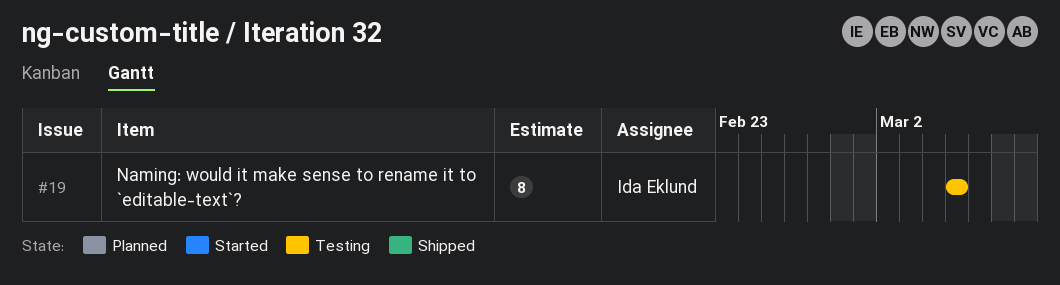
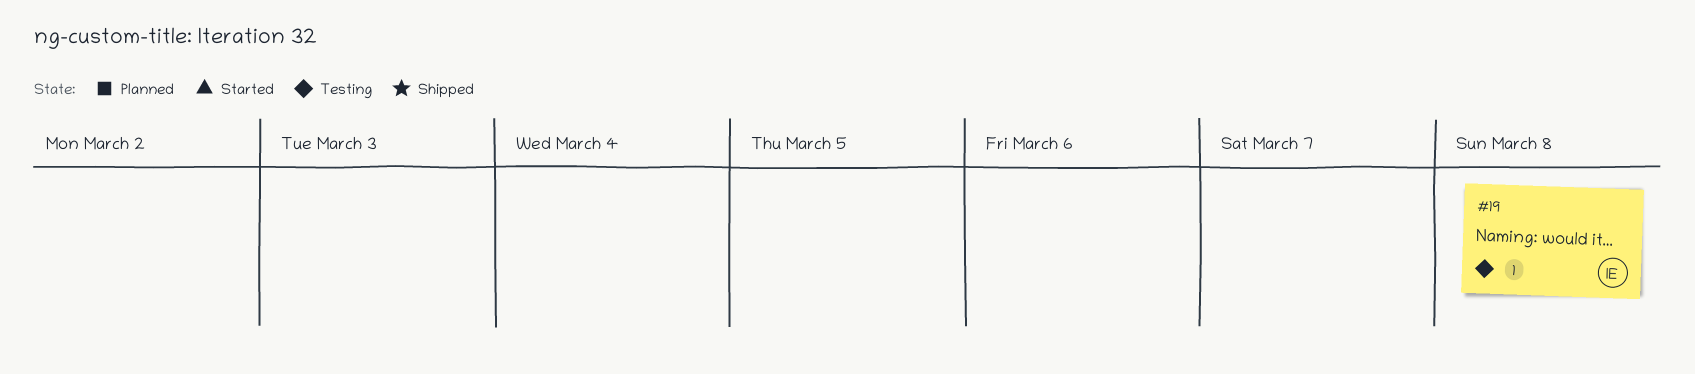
#19, estimate: 8 -> 1
#19, due: Mar 5 -> Mar 8

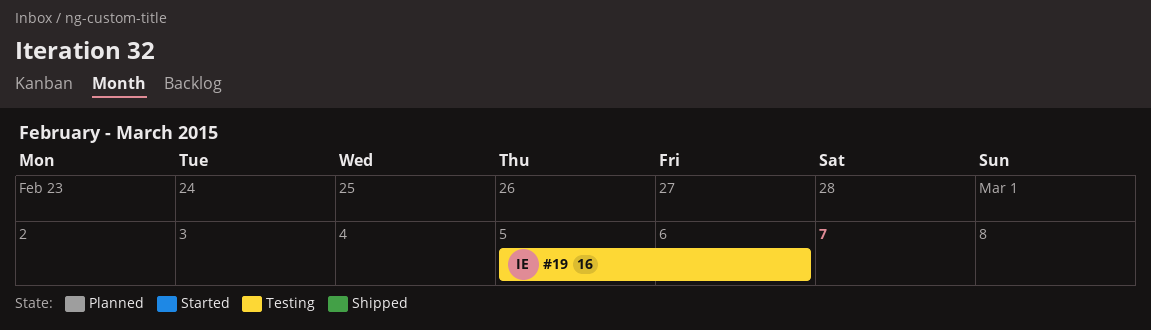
#19, estimate: 1 -> 16
#19, due: Mar 8 -> Mar 6

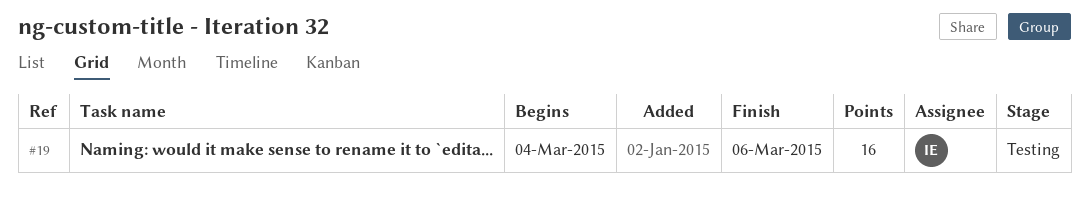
#19, start: Mar 5 -> Mar 4

